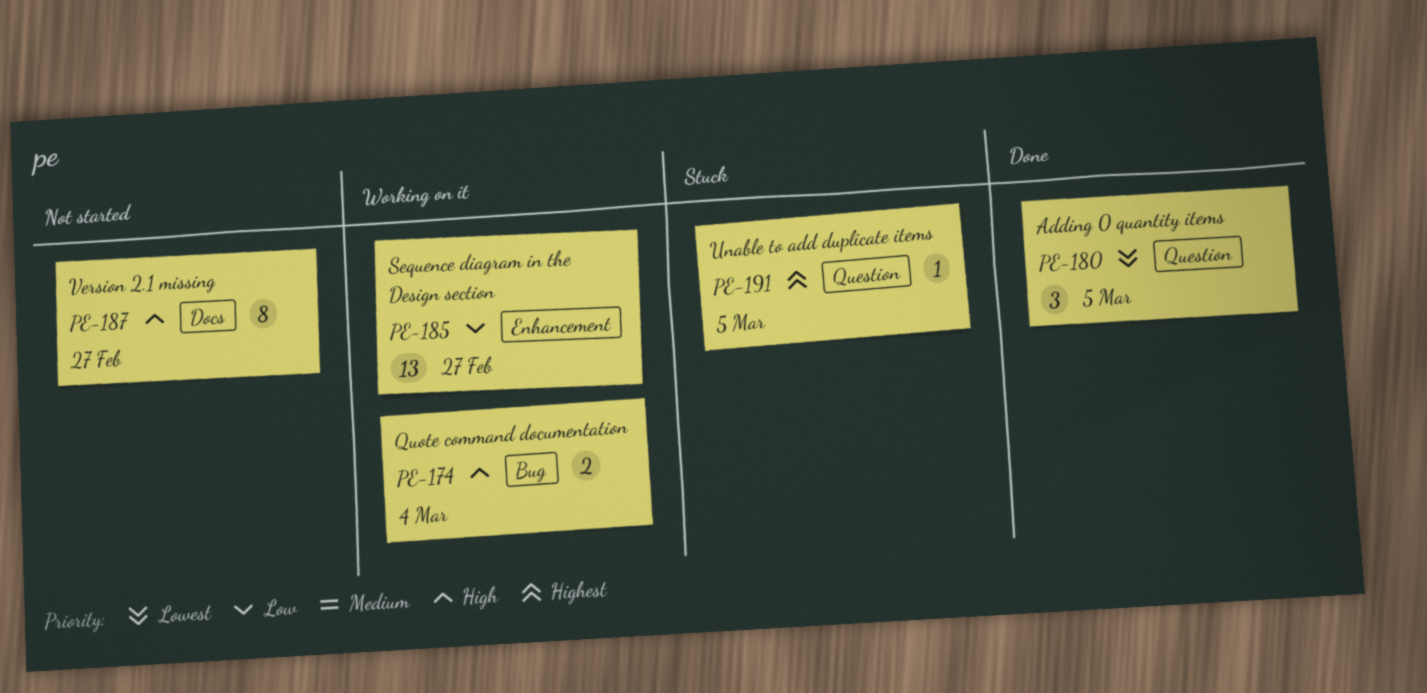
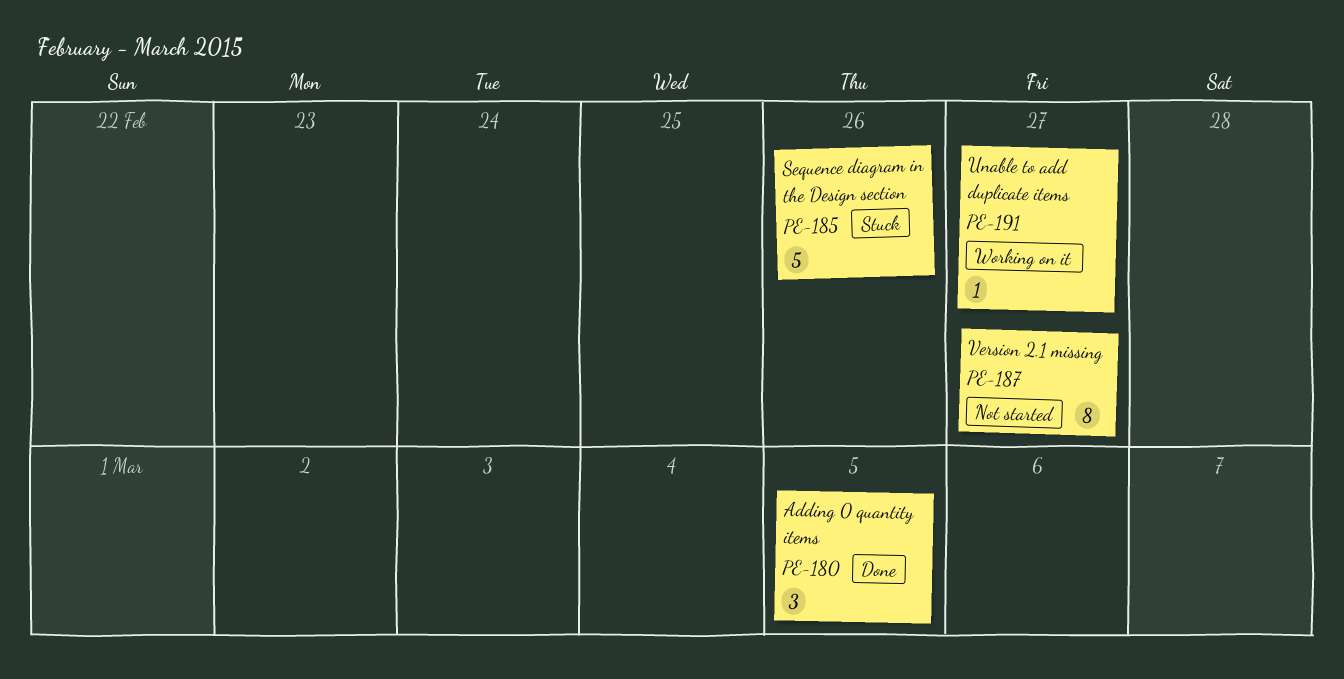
PE-174: present -> none
PE-185, status: Working on it -> Stuck
PE-185, estimate: 13 -> 5
PE-185, due: Feb 27 -> Feb 26
PE-191, status: Stuck -> Working on it
PE-191, due: Mar 5 -> Feb 27

